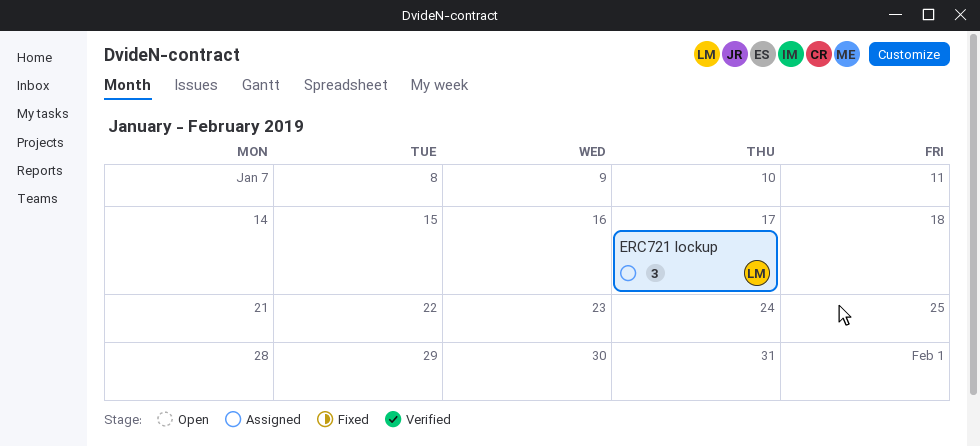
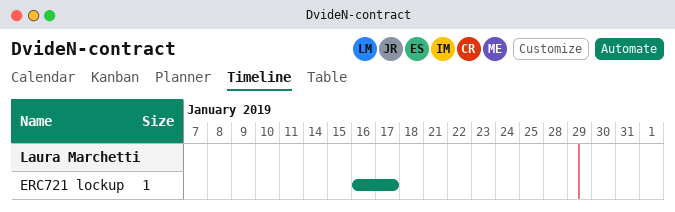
ERC721 lockup, estimate: 3 -> 1

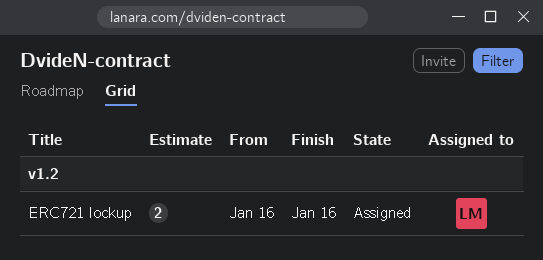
ERC721 lockup, estimate: 1 -> 2
ERC721 lockup, due: Jan 17 -> Jan 16

